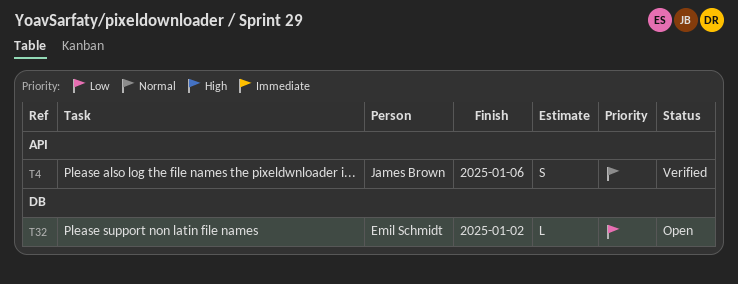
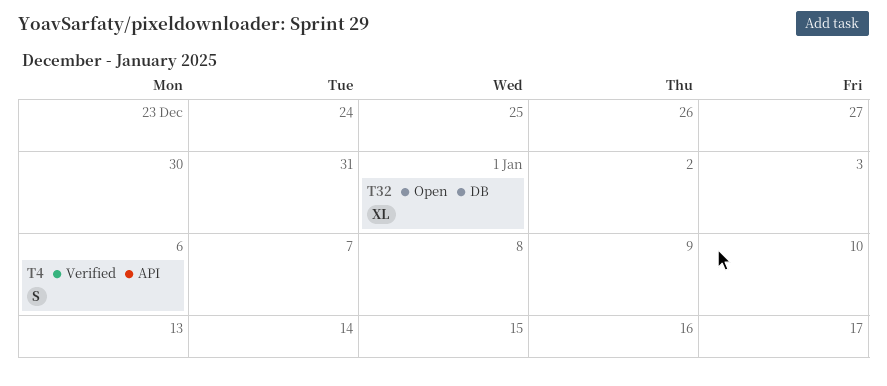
T32, estimate: L -> XL
T32, due: Jan 2 -> Jan 1

